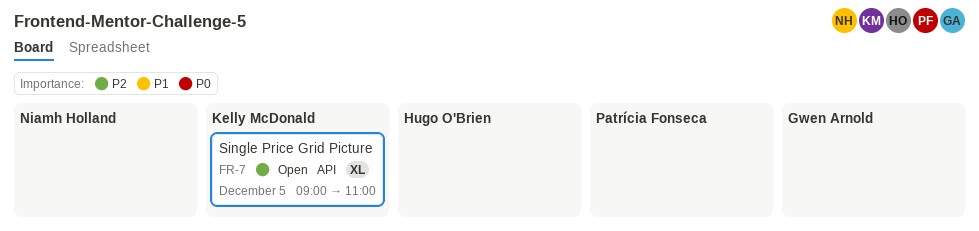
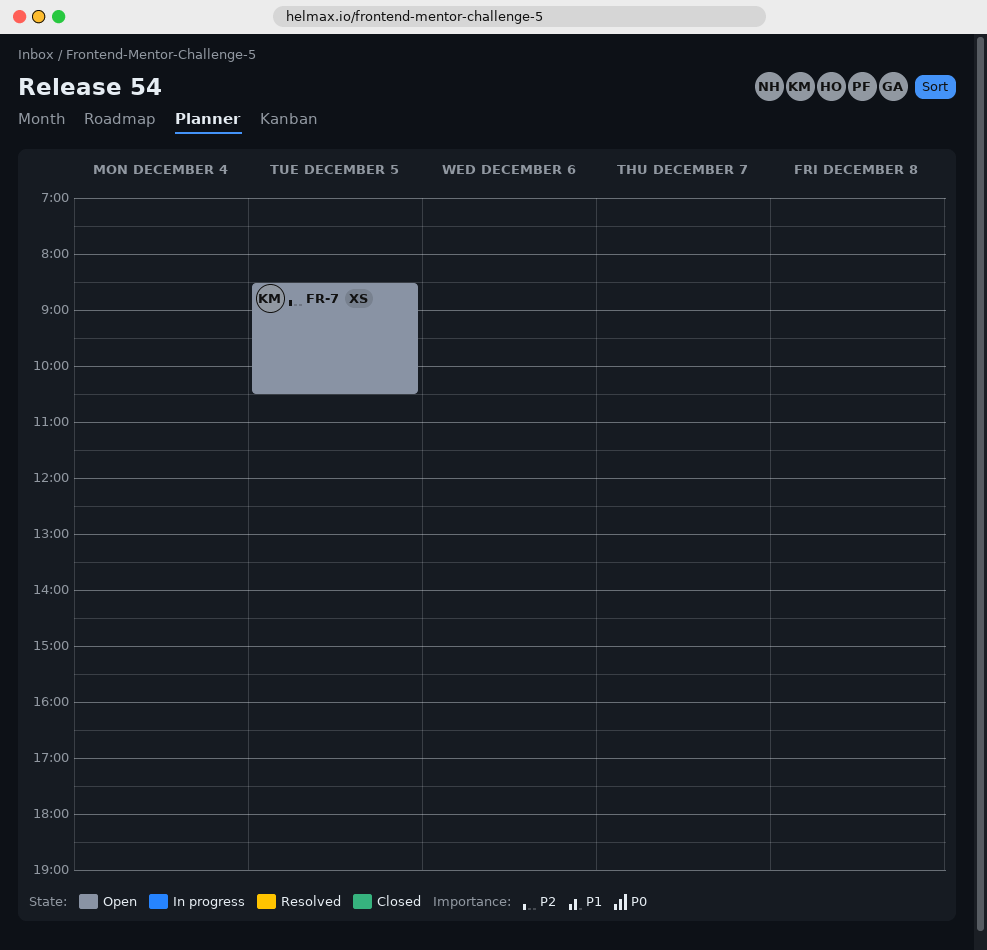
FR-7, estimate: XL -> XS
FR-7, begins: 09:00 -> 08:30
FR-7, ends: 11:00 -> 10:30

